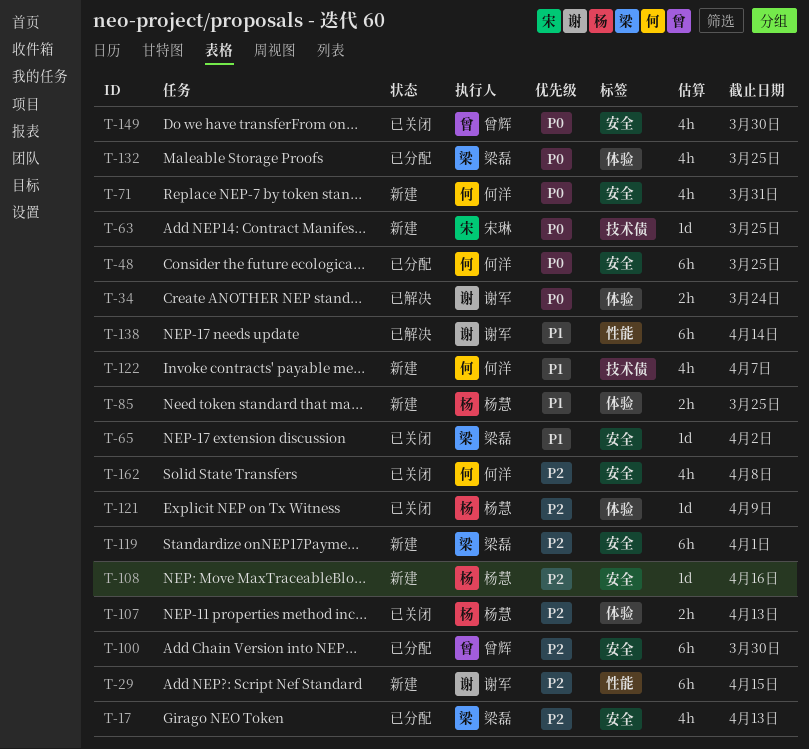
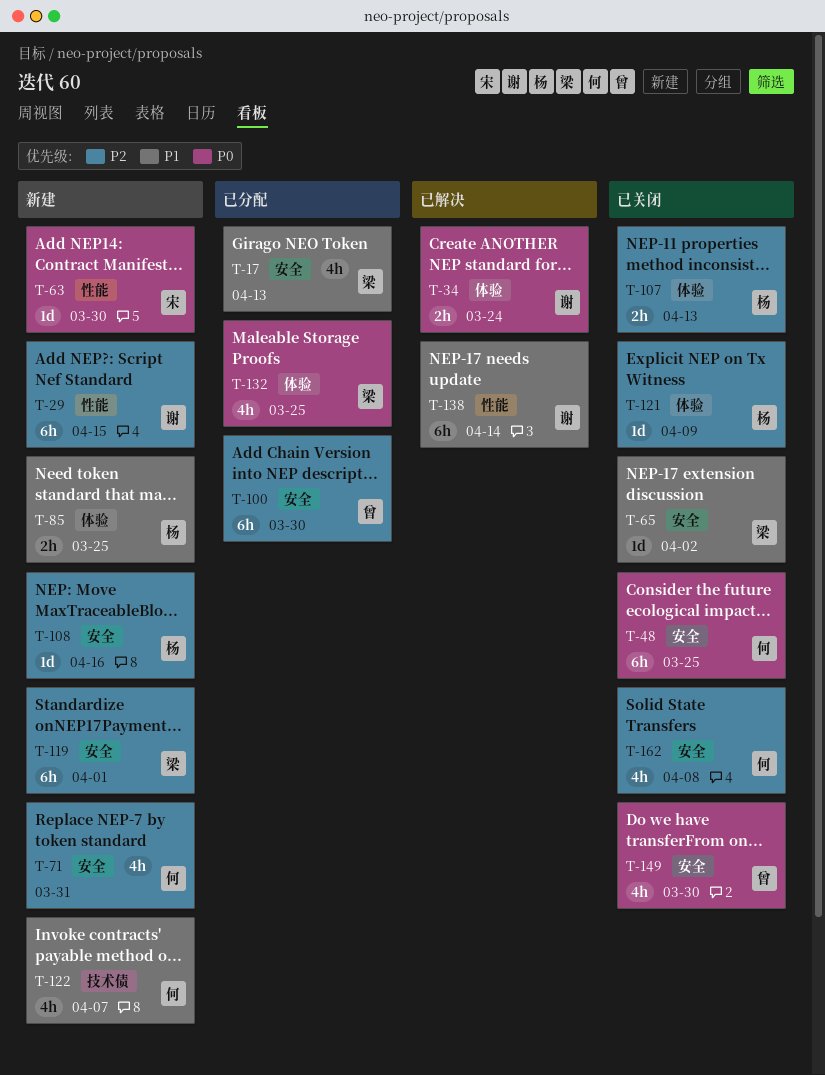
T-17, priority: P2 -> P1
T-48, status: 已分配 -> 已关闭
T-63, label: 技术债 -> 性能
T-63, due: Mar 25 -> Mar 30
T-71, priority: P0 -> P2

